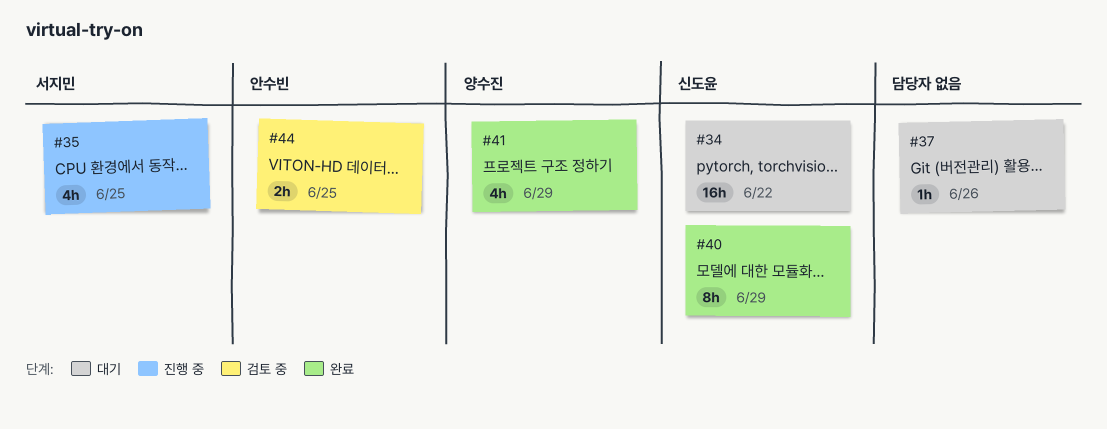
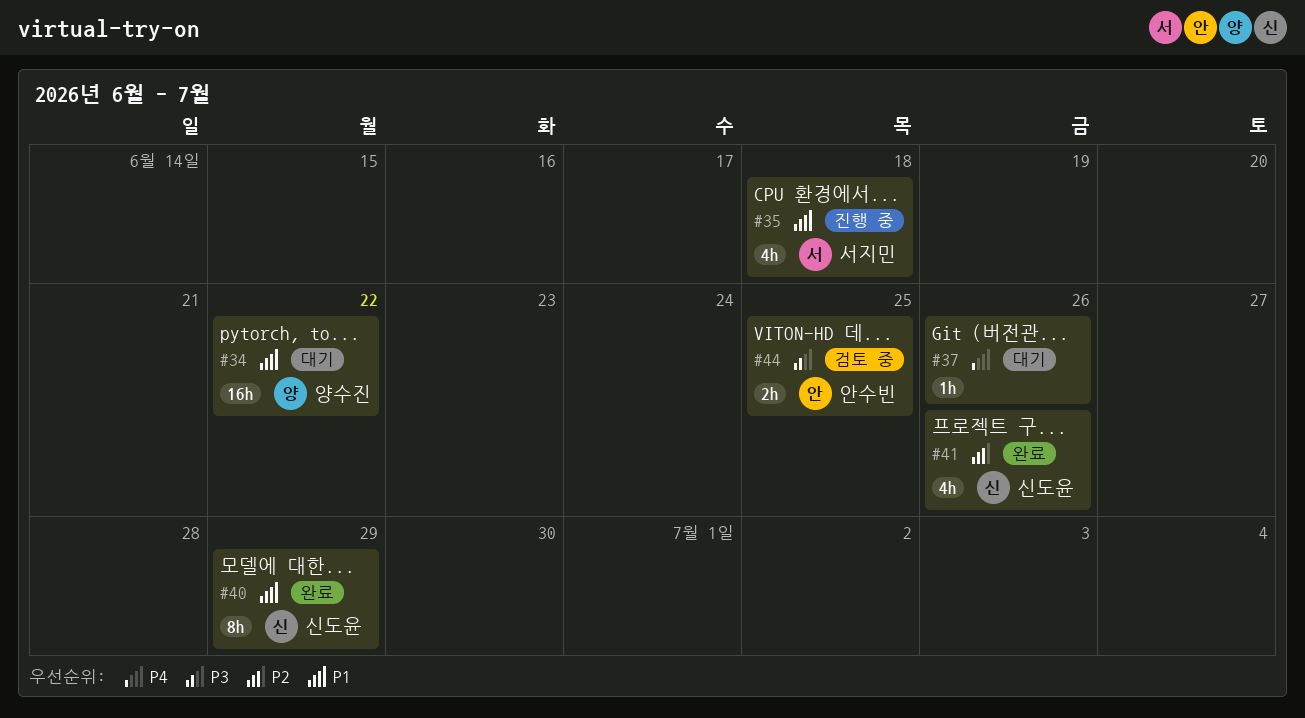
#34, owner: 신도윤 -> 양수진
#35, due: Jun 25 -> Jun 18
#41, owner: 양수진 -> 신도윤
#41, due: Jun 29 -> Jun 26

